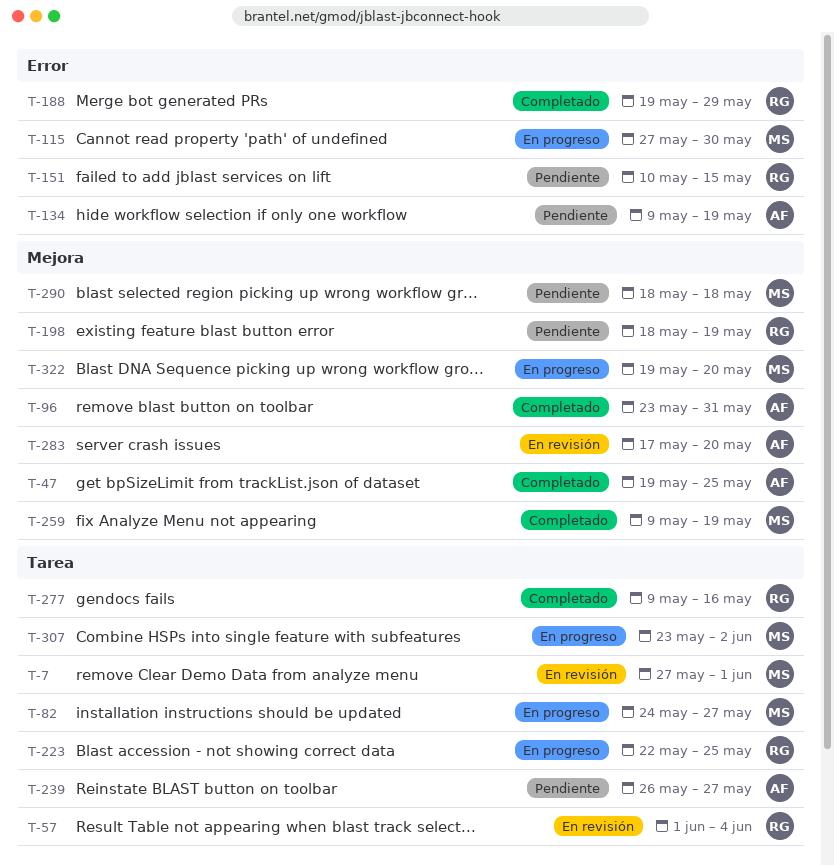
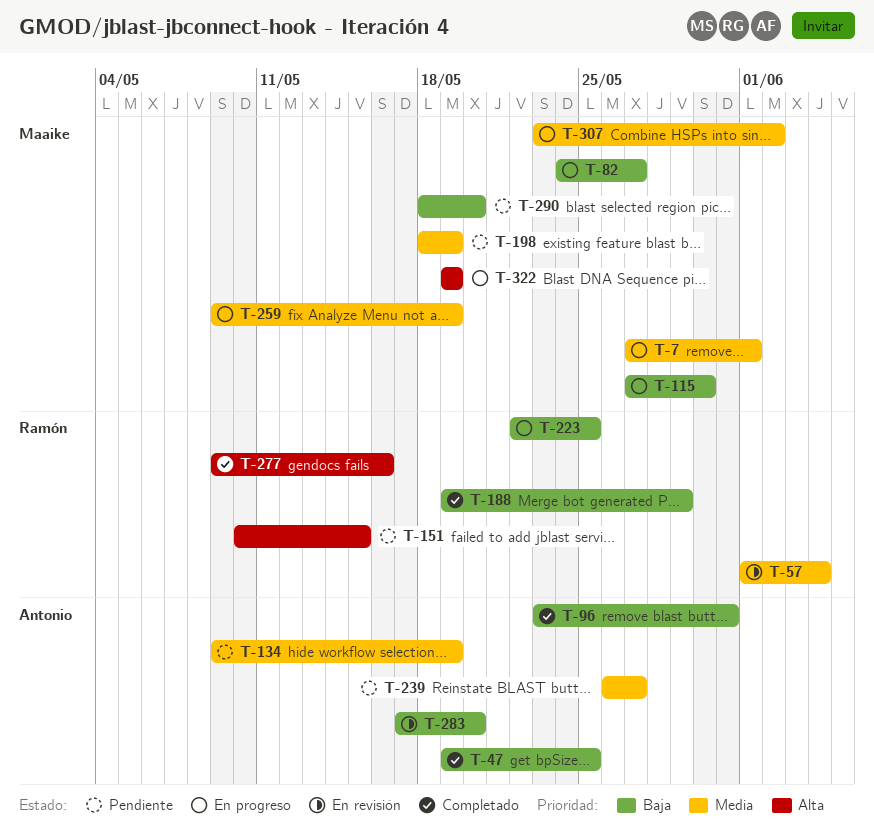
T-7, status: En revisión -> En progreso
T-198, owner: Ramón -> Maaike
T-259, status: Completado -> En progreso
T-290, due: May 18 -> May 20
T-322, due: May 20 -> May 19

